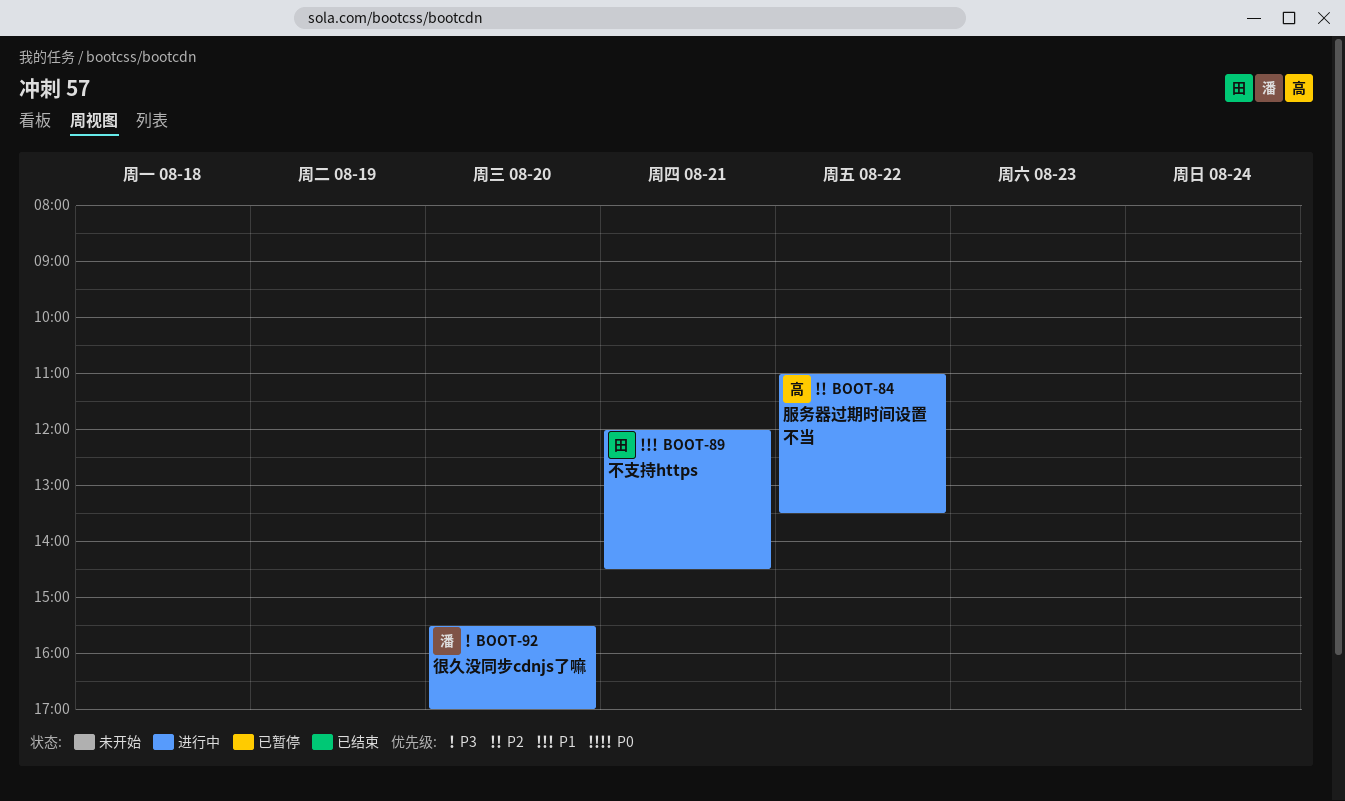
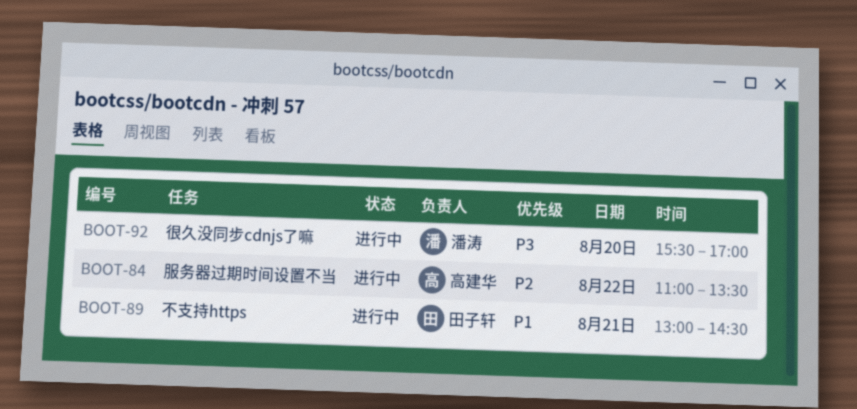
BOOT-89, begins: 12:00 -> 13:00

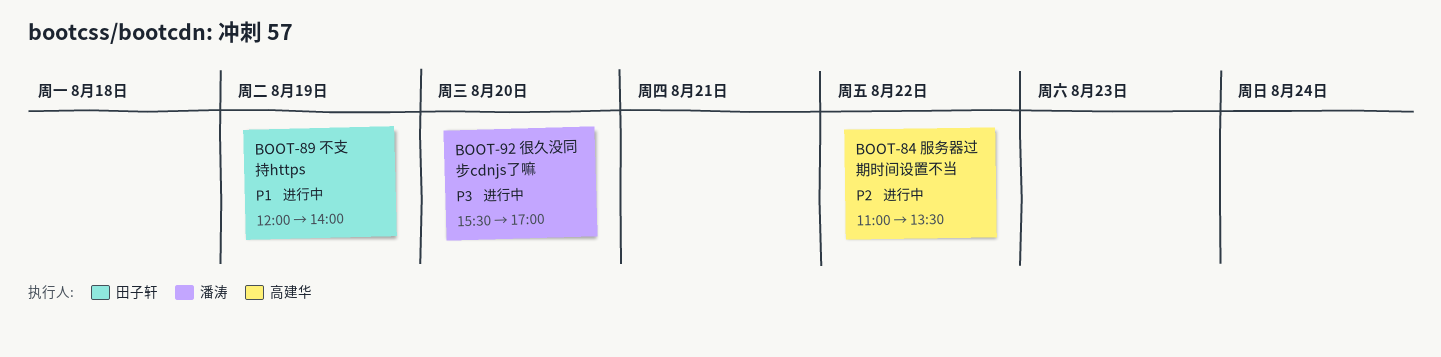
BOOT-89, day: Aug 21 -> Aug 19
BOOT-89, begins: 13:00 -> 12:00
BOOT-89, ends: 14:30 -> 14:00

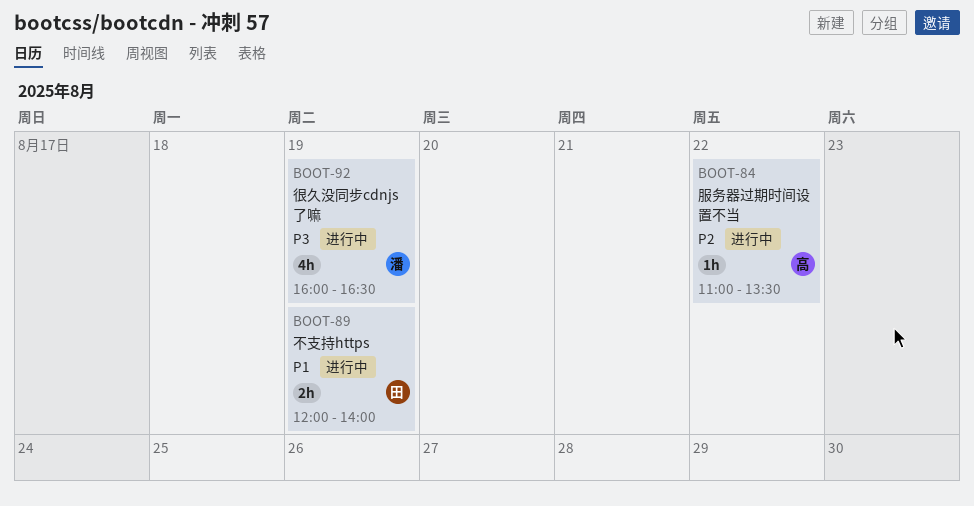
BOOT-92, day: Aug 20 -> Aug 19
BOOT-92, begins: 15:30 -> 16:00
BOOT-92, ends: 17:00 -> 16:30

